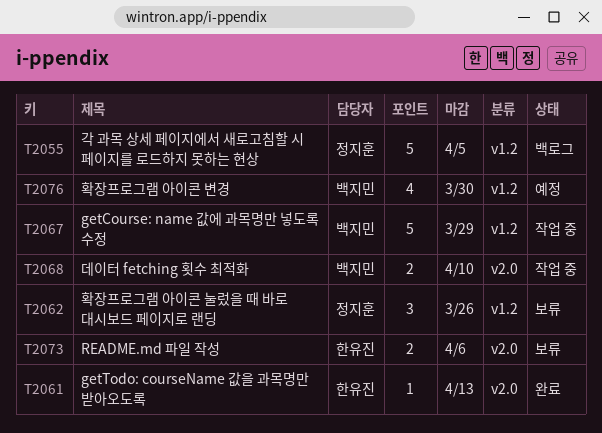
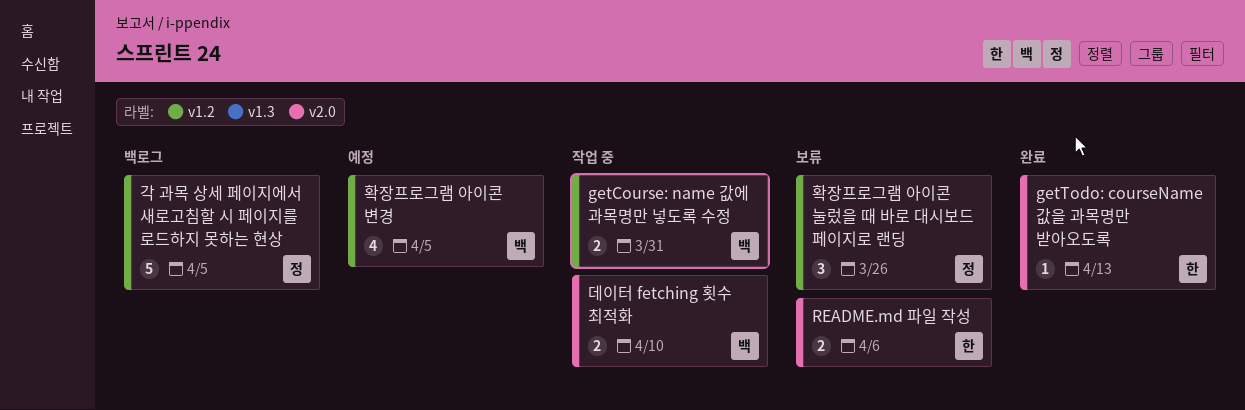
getCourse: name 값에 과목명만 넣도록 수정, estimate: 5 -> 2
getCourse: name 값에 과목명만 넣도록 수정, due: Mar 29 -> Mar 31
확장프로그램 아이콘 변경, due: Mar 30 -> Apr 5

